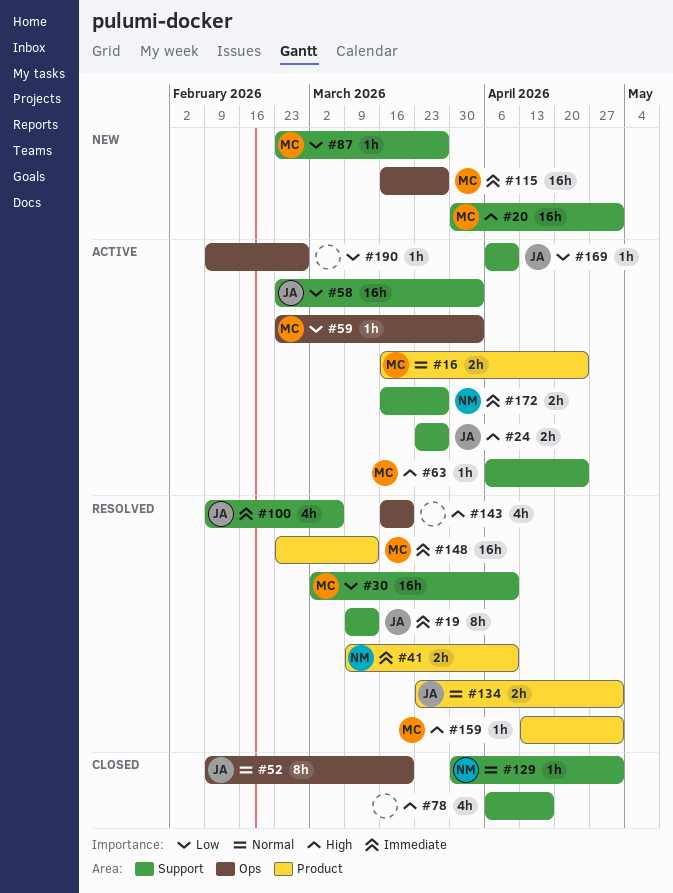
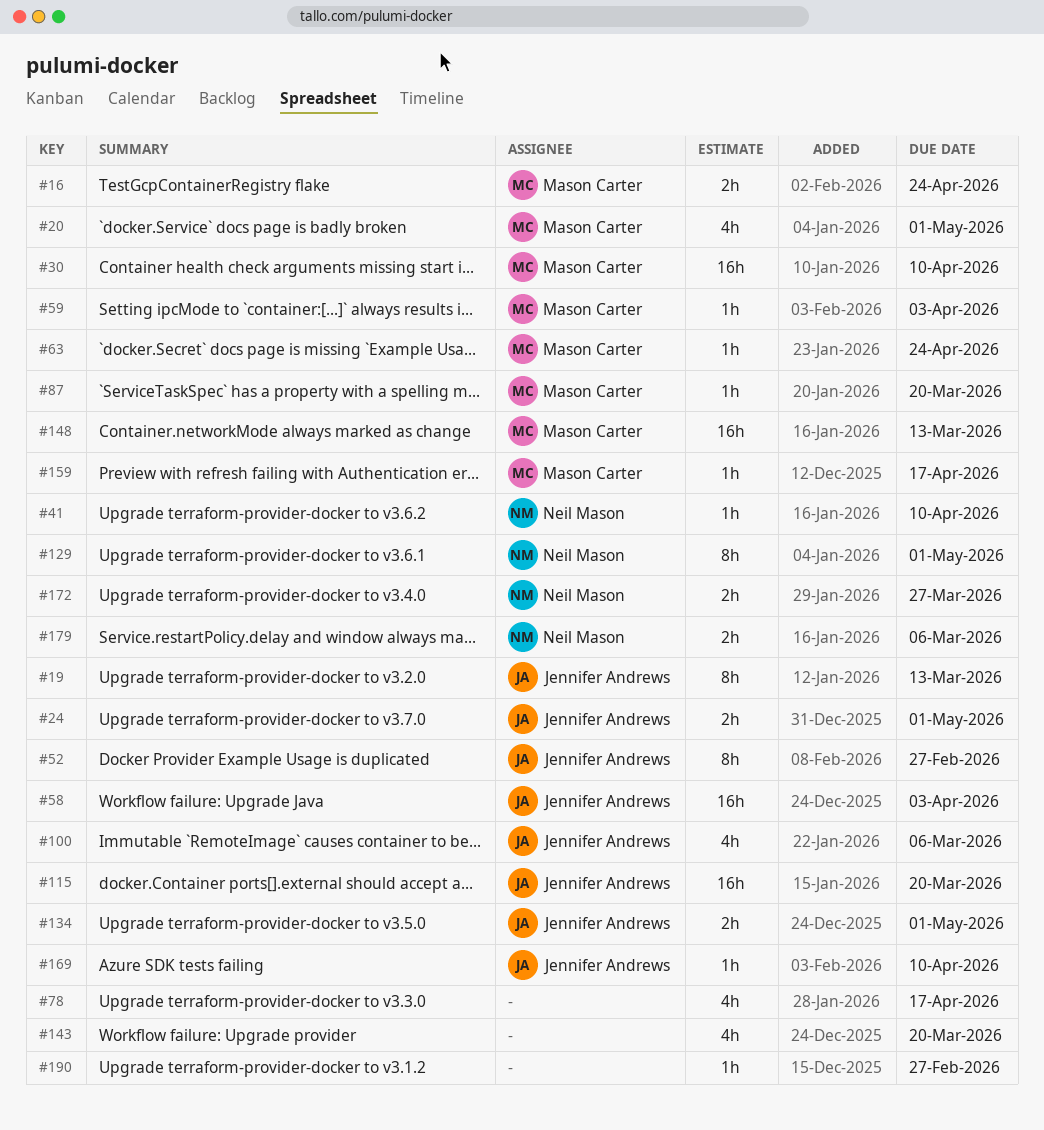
#20, estimate: 16h -> 4h
#24, due: Mar 27 -> May 1
#41, estimate: 2h -> 1h
#52, due: Mar 20 -> Feb 27
#87, due: Mar 27 -> Mar 20
#115, owner: Mason Carter -> Jennifer Andrews
#115, due: Mar 27 -> Mar 20
#129, estimate: 1h -> 8h
#159, due: May 1 -> Apr 17
#179: none -> present

